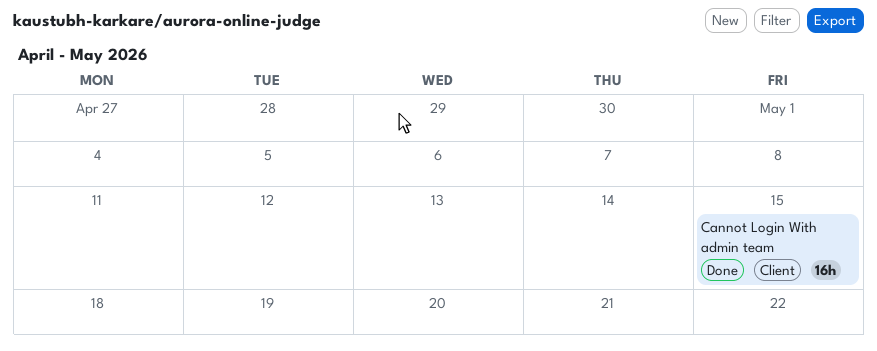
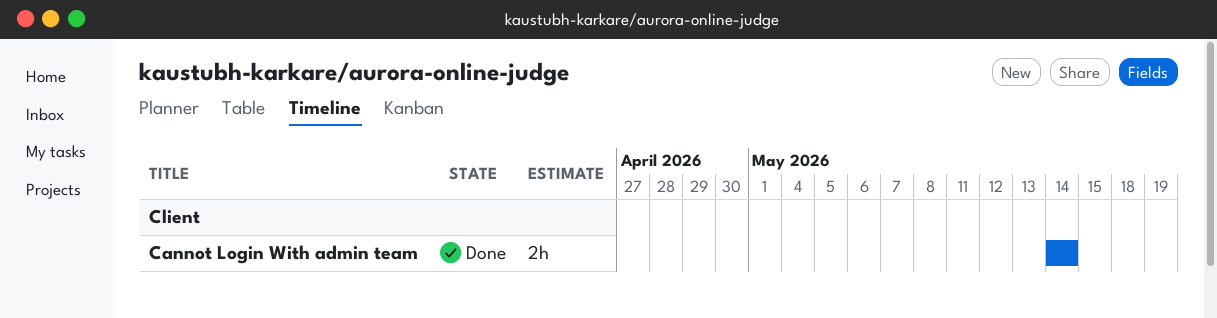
Cannot Login With admin team, estimate: 16h -> 2h
Cannot Login With admin team, due: May 15 -> May 14

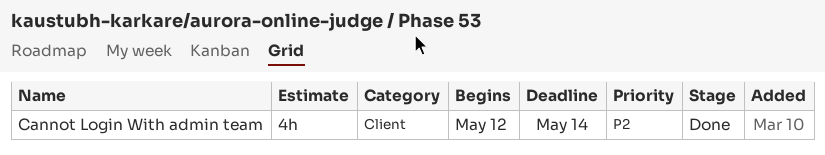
Cannot Login With admin team, estimate: 2h -> 4h
Cannot Login With admin team, start: May 14 -> May 12

